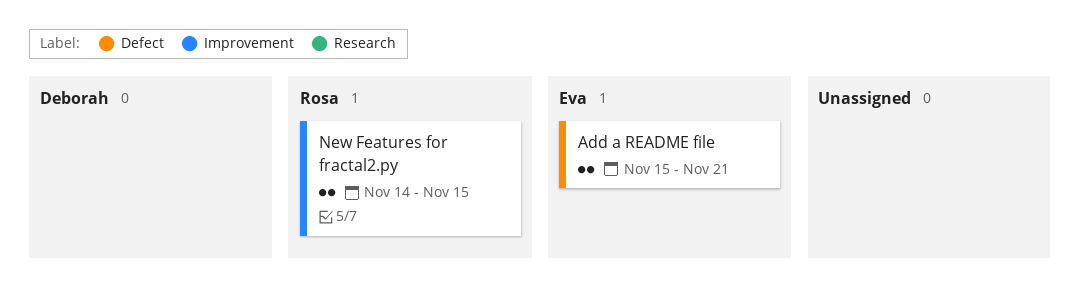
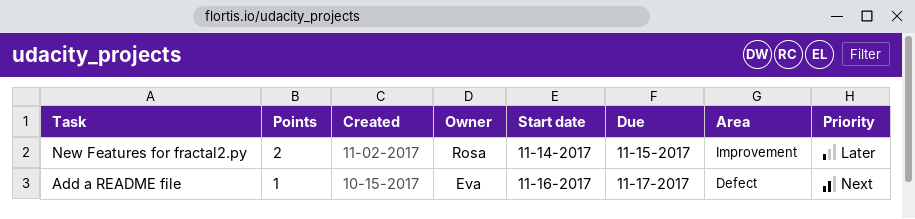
Add a README file, estimate: 2 -> 1
Add a README file, start: Nov 15 -> Nov 16
Add a README file, due: Nov 21 -> Nov 17

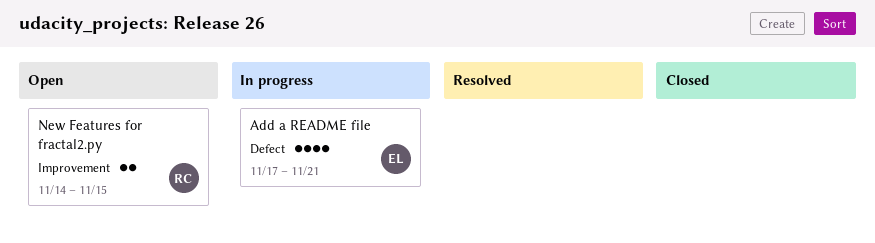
Add a README file, estimate: 1 -> 4
Add a README file, start: Nov 16 -> Nov 17
Add a README file, due: Nov 17 -> Nov 21

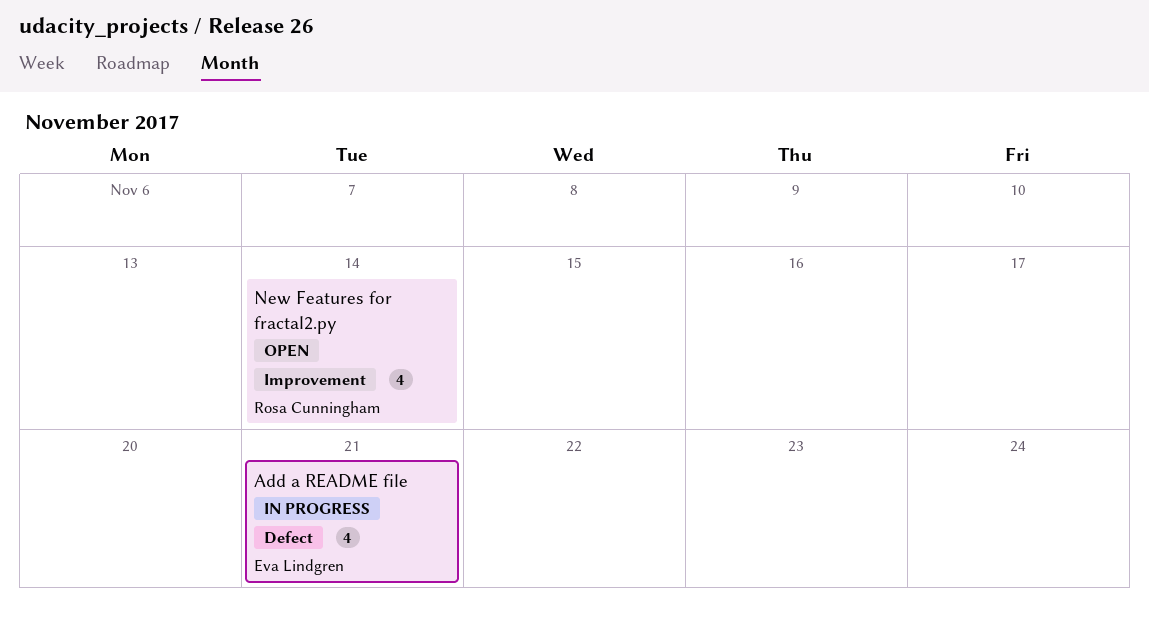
New Features for fractal2.py, estimate: 2 -> 4
New Features for fractal2.py, due: Nov 15 -> Nov 14

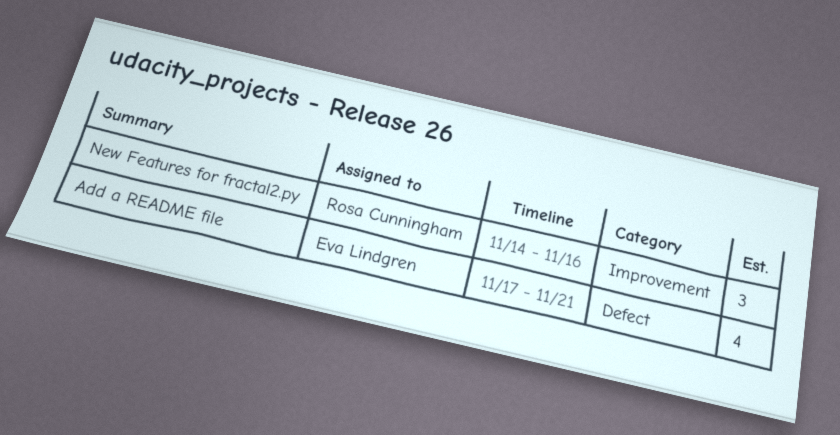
New Features for fractal2.py, estimate: 4 -> 3
New Features for fractal2.py, due: Nov 14 -> Nov 16

